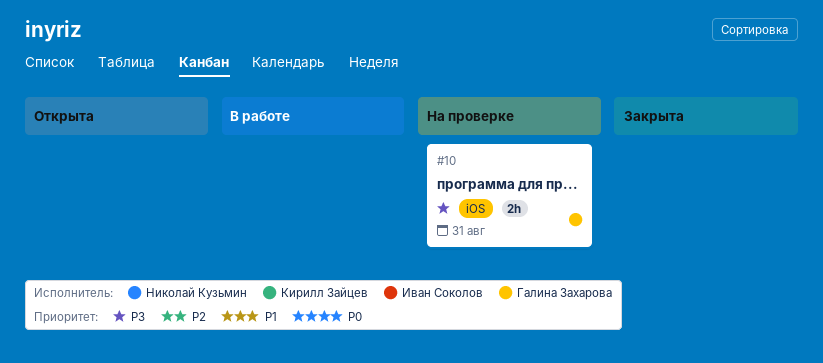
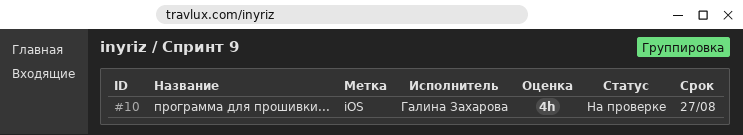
#10, estimate: 2h -> 4h
#10, due: Aug 31 -> Aug 27

